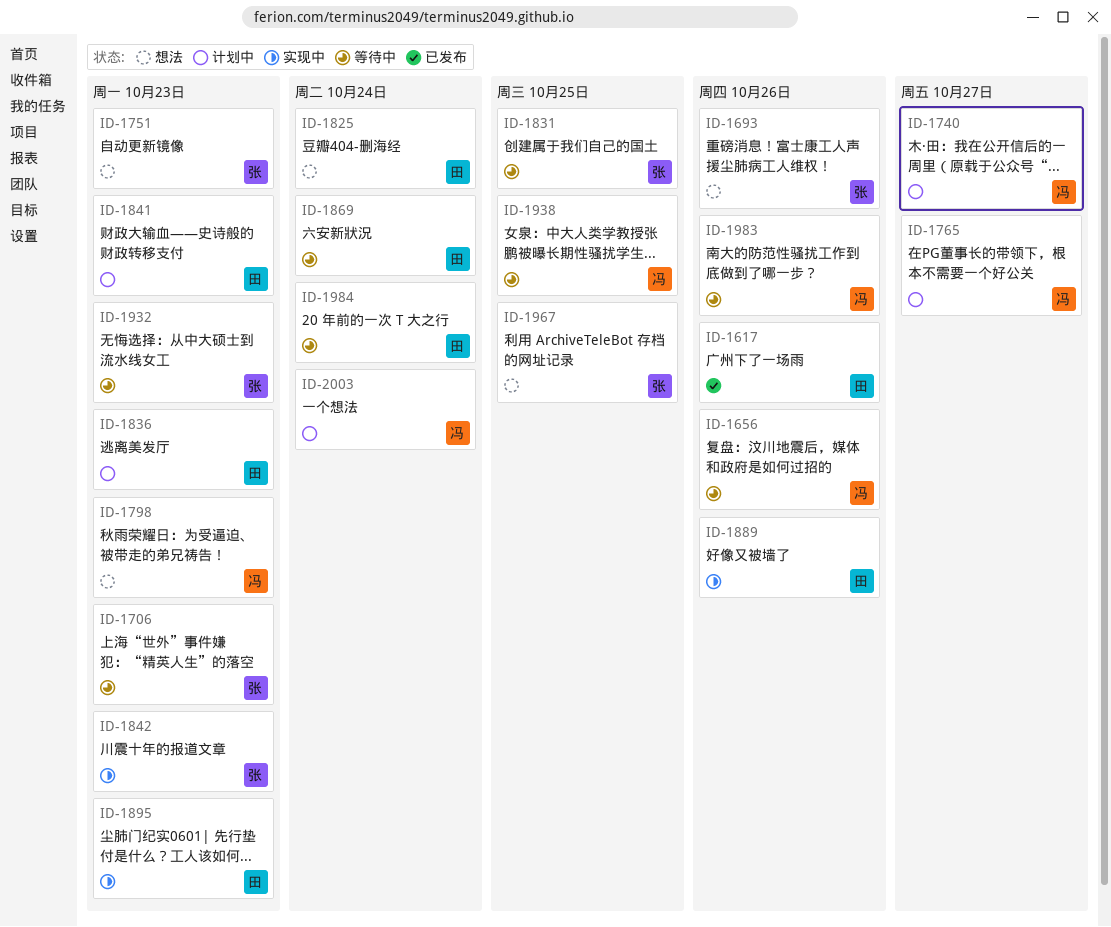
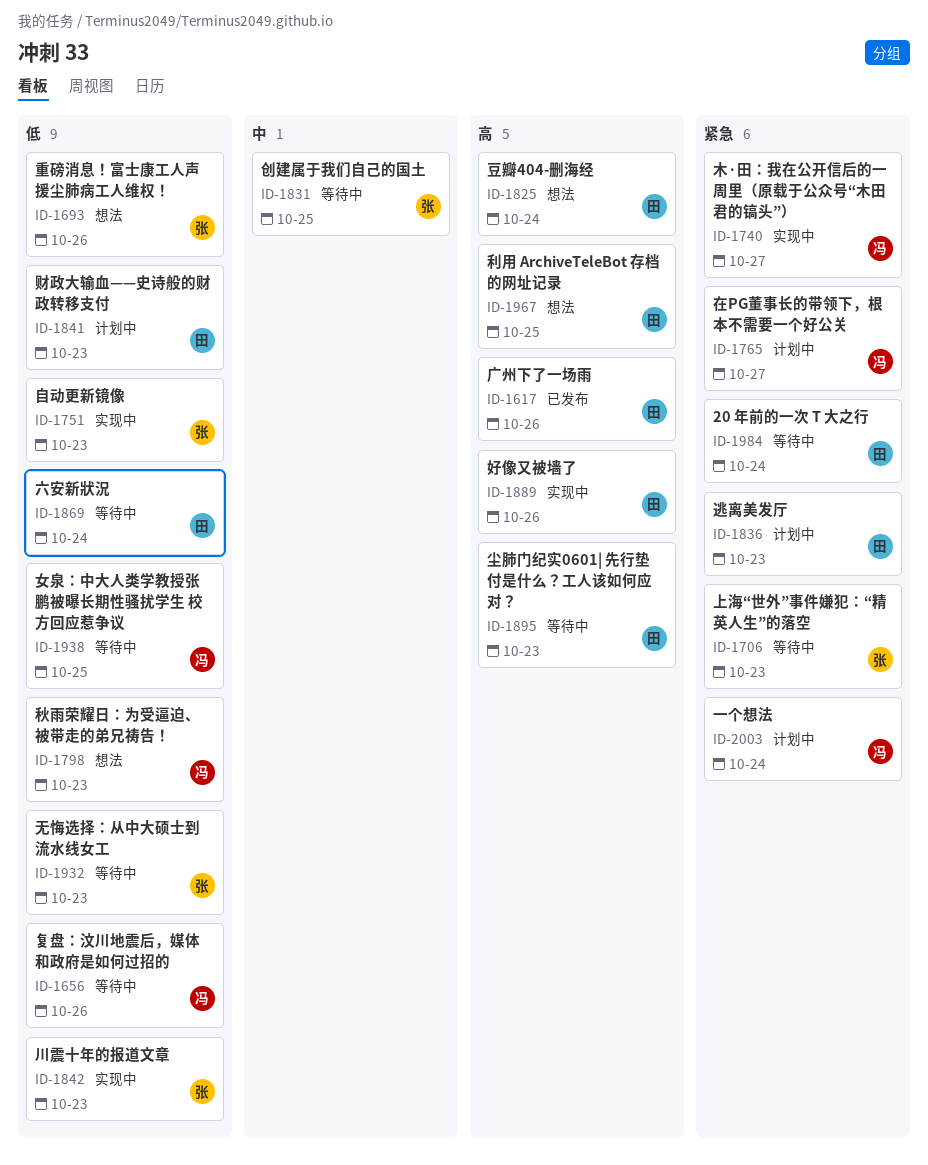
ID-1740, status: 计划中 -> 实现中
ID-1751, status: 想法 -> 实现中
ID-1895, status: 实现中 -> 等待中
ID-1967, owner: 张 -> 田
ID-1983: present -> none

